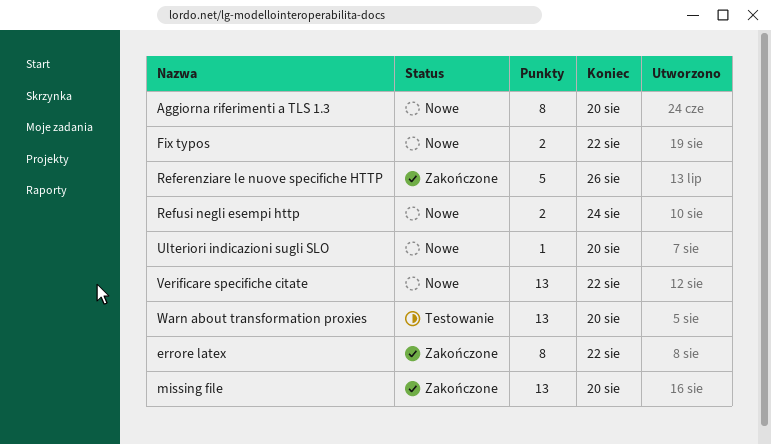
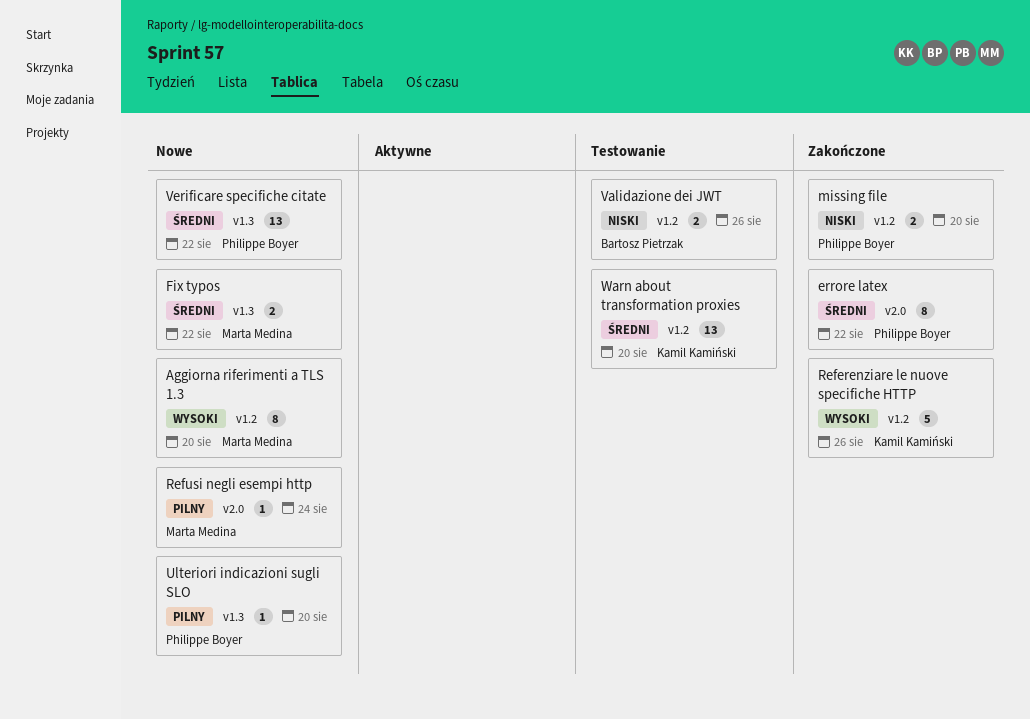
missing file, estimate: 13 -> 2
Refusi negli esempi http, estimate: 2 -> 1
Validazione dei JWT: none -> present

